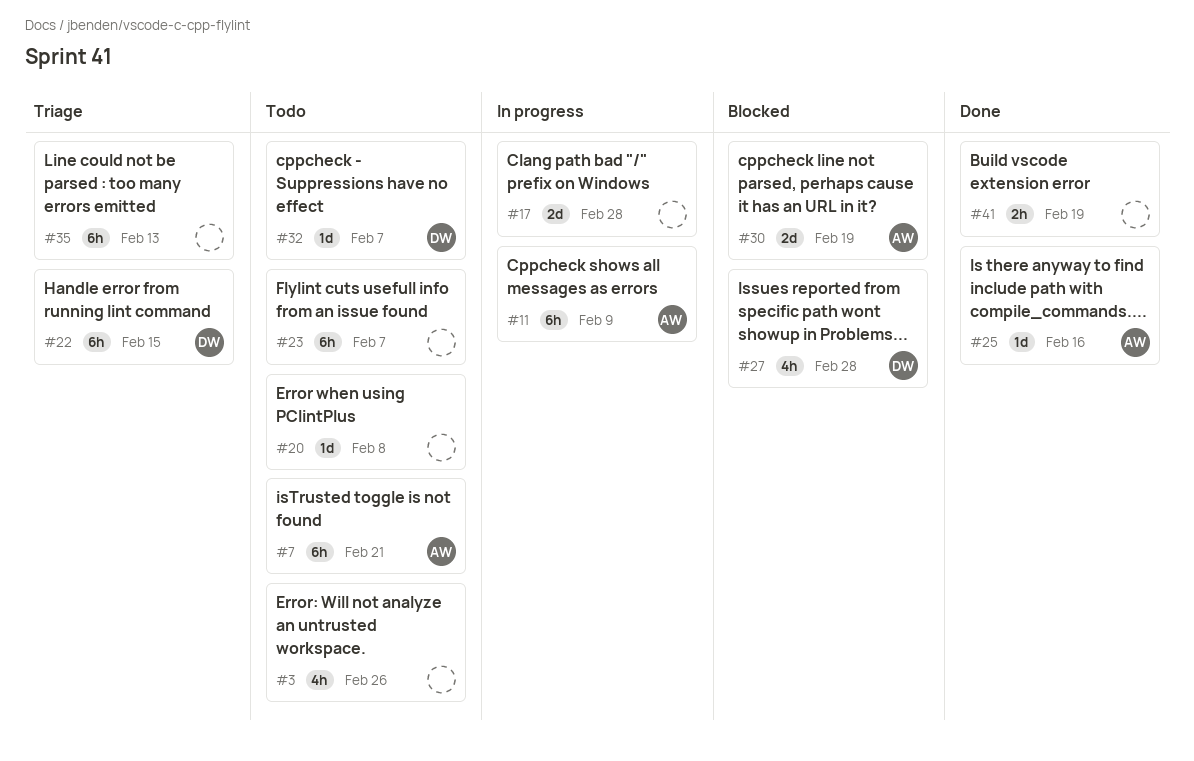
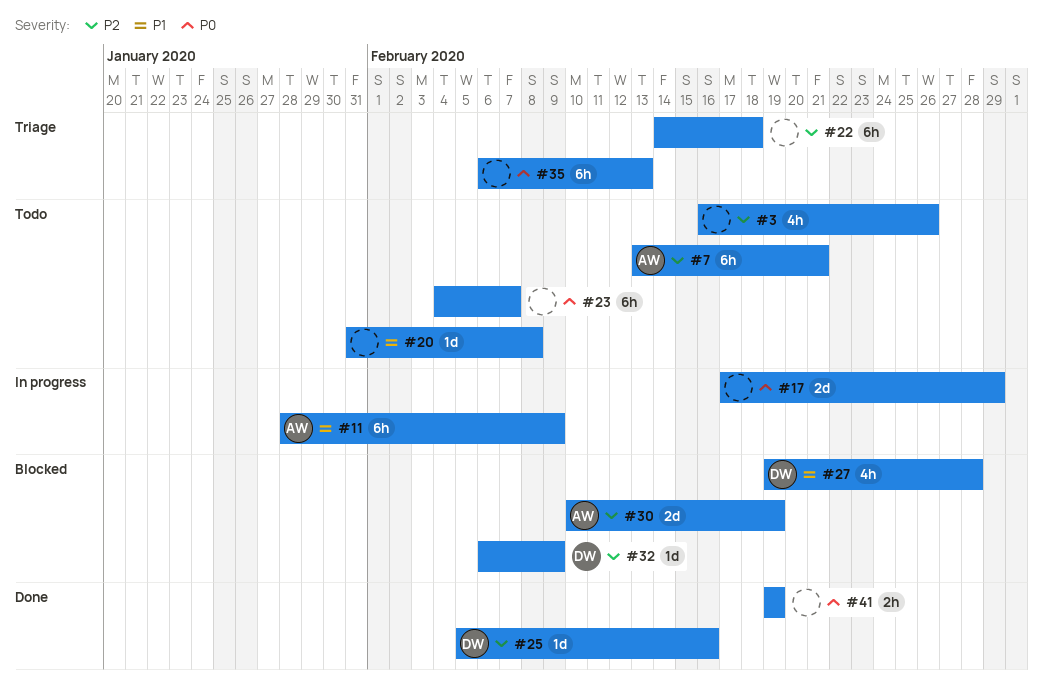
#17, due: Feb 28 -> Feb 29
#22, owner: DW -> none
#22, due: Feb 15 -> Feb 18
#25, owner: AW -> DW
#32, status: Todo -> Blocked
#32, due: Feb 7 -> Feb 9

